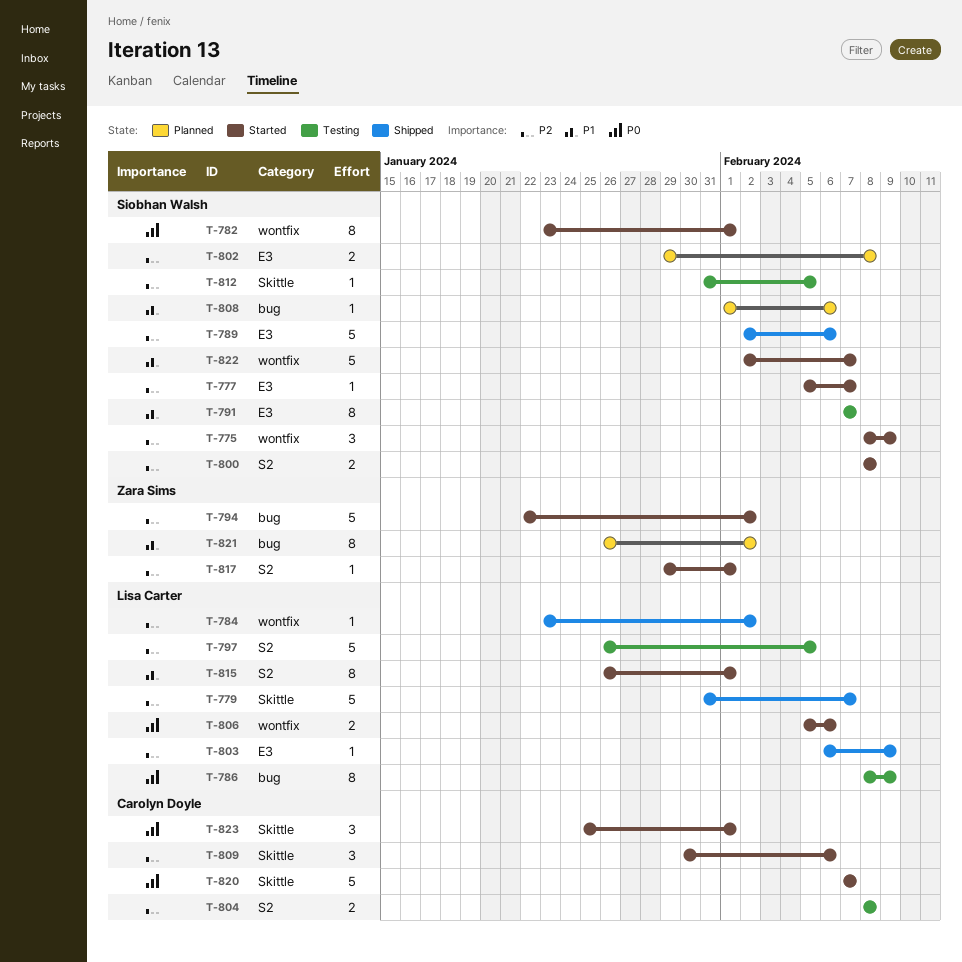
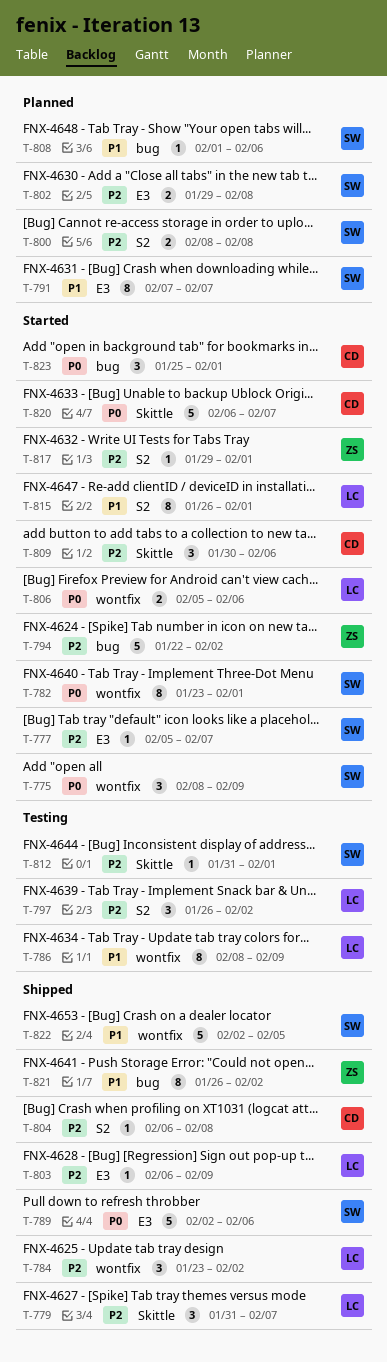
T-775, priority: P2 -> P0
T-779, estimate: 5 -> 3
T-784, estimate: 1 -> 3
T-786, priority: P0 -> P1
T-786, label: bug -> wontfix
T-789, priority: P2 -> P0
T-791, status: Testing -> Planned
T-797, estimate: 5 -> 3
T-797, due: Feb 5 -> Feb 2
T-800, status: Started -> Planned
T-804, status: Testing -> Shipped
T-804, estimate: 2 -> 1
T-804, start: Feb 8 -> Feb 6
T-812, due: Feb 5 -> Feb 1
T-820, start: Feb 7 -> Feb 6
T-821, status: Planned -> Shipped
T-822, status: Started -> Shipped
T-822, due: Feb 7 -> Feb 5
T-823, label: Skittle -> bug

